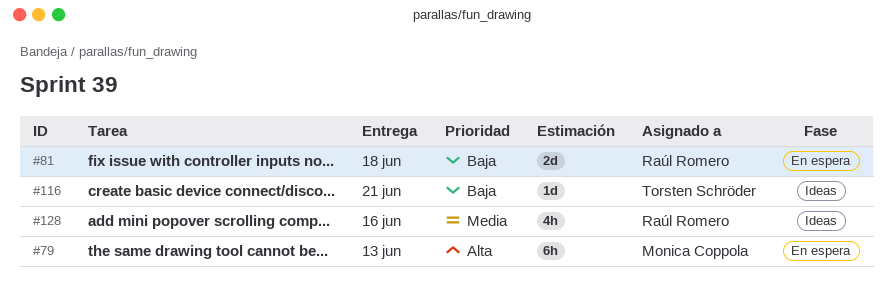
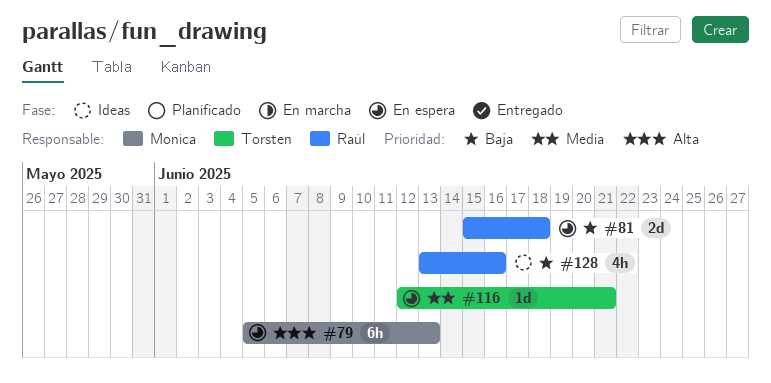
#116, status: Ideas -> En espera
#116, priority: Baja -> Media
#128, priority: Media -> Baja

